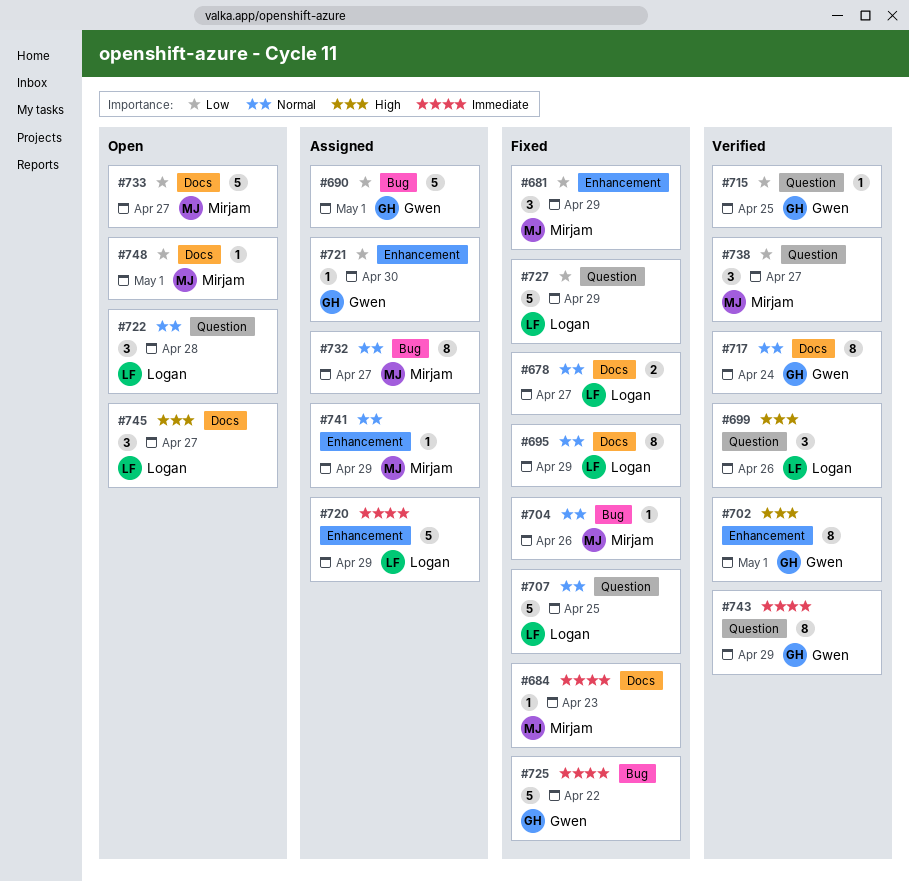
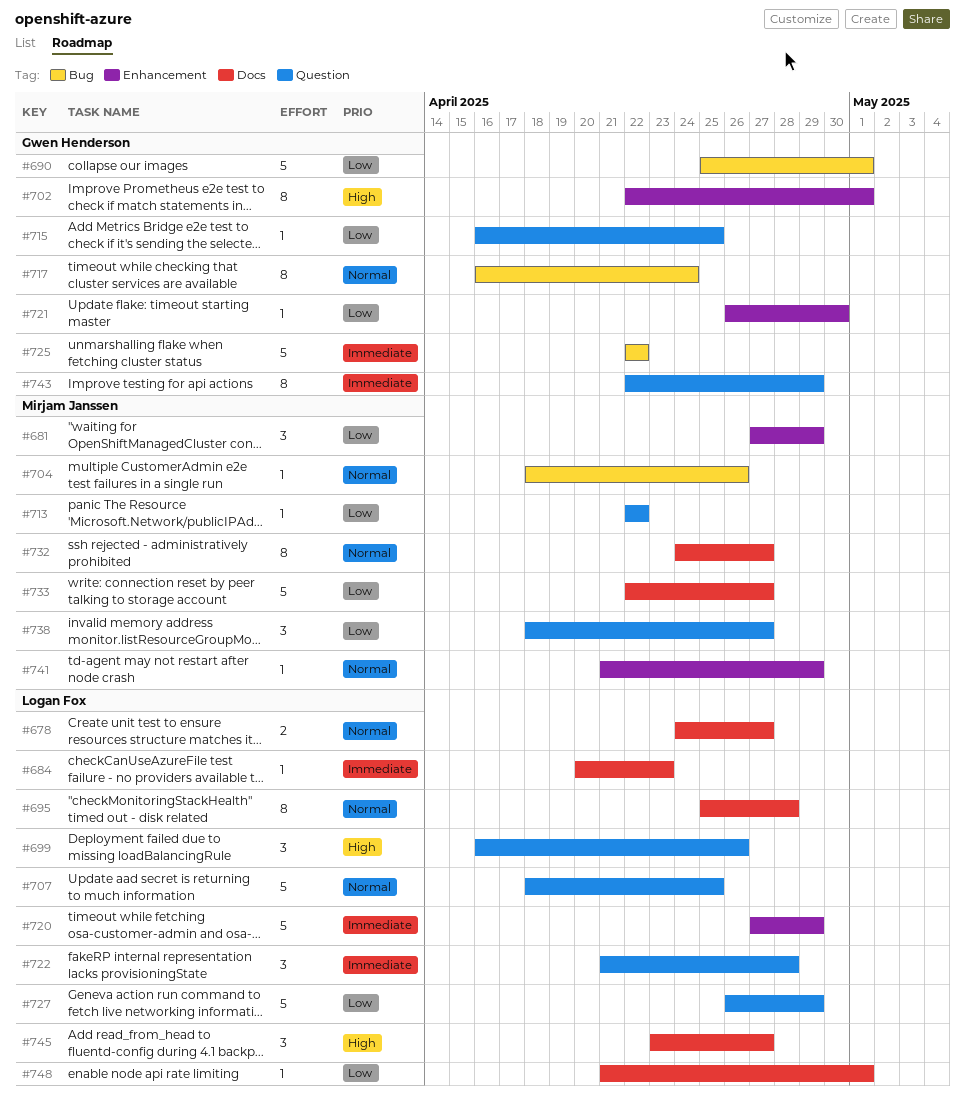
#684, owner: Mirjam Janssen -> Logan Fox
#695, due: Apr 29 -> Apr 28
#713: none -> present
#717, label: Docs -> Bug
#722, priority: Normal -> Immediate
#732, label: Bug -> Docs
#748, owner: Mirjam Janssen -> Logan Fox

